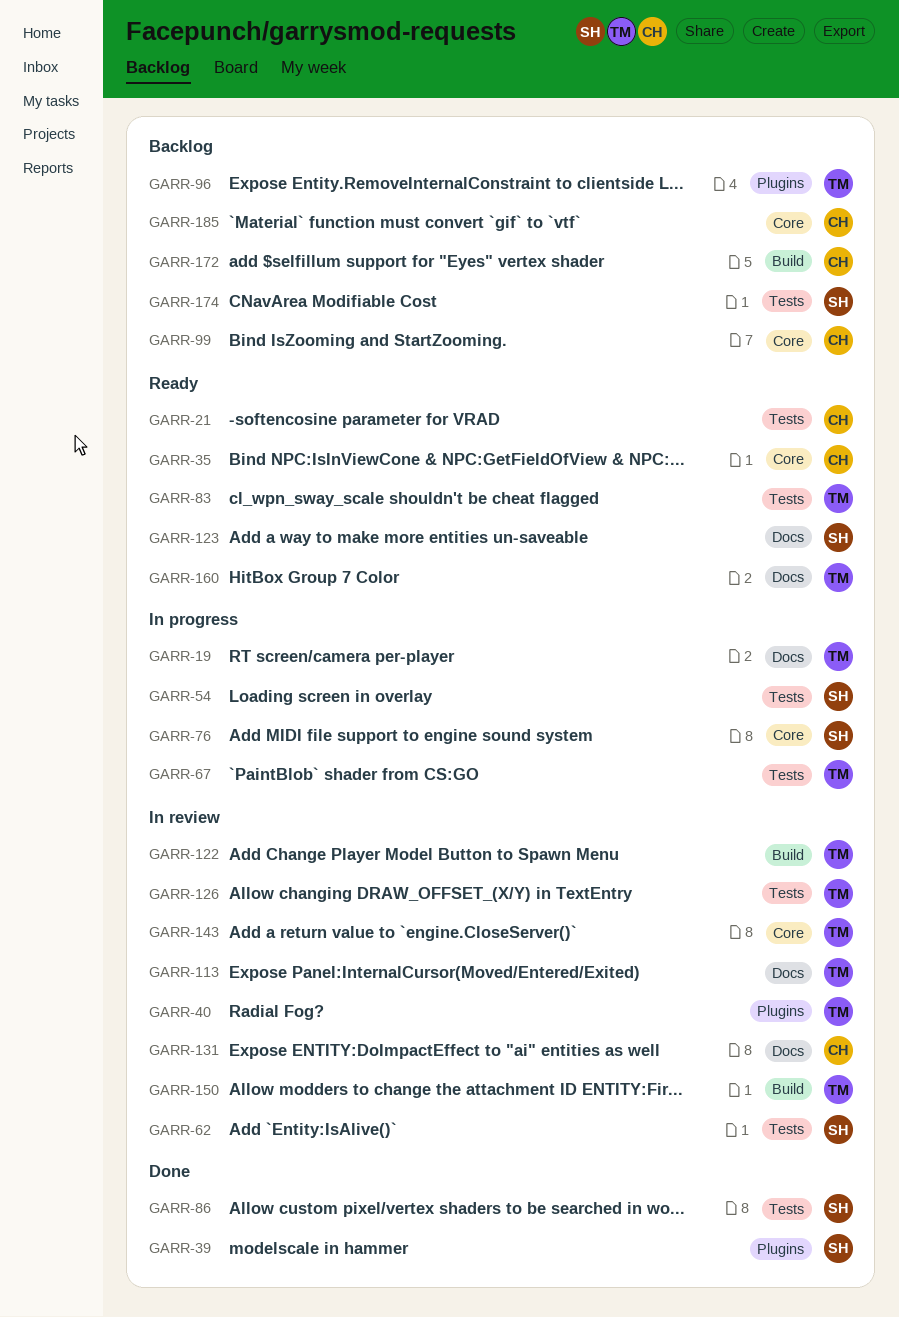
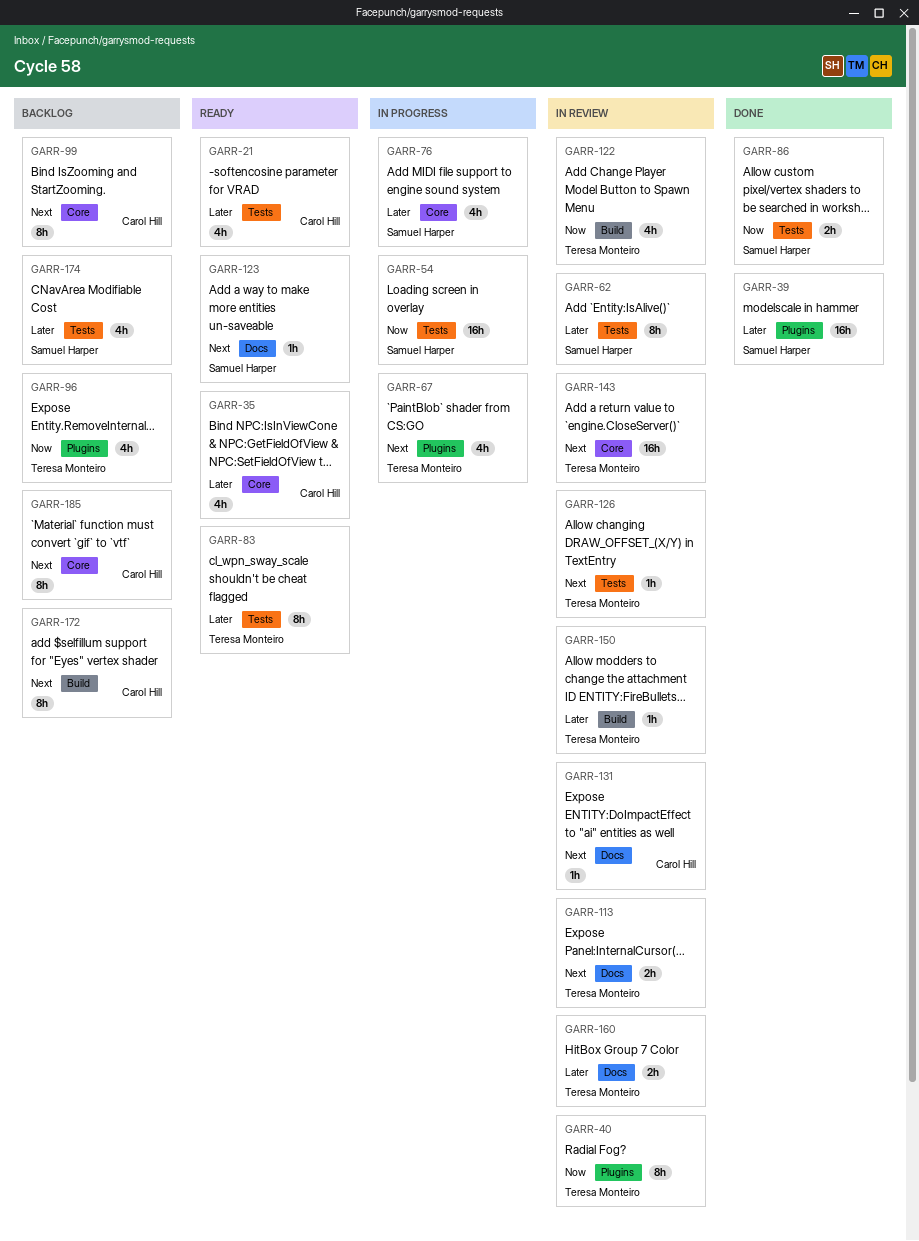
GARR-19: present -> none
GARR-67, label: Tests -> Plugins
GARR-160, status: Ready -> In review

